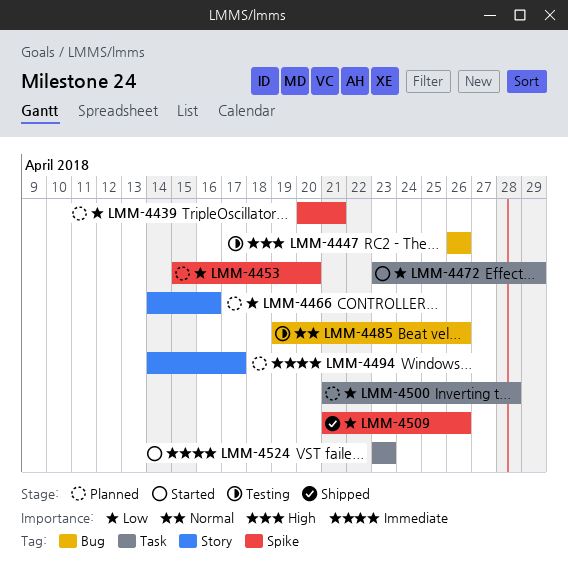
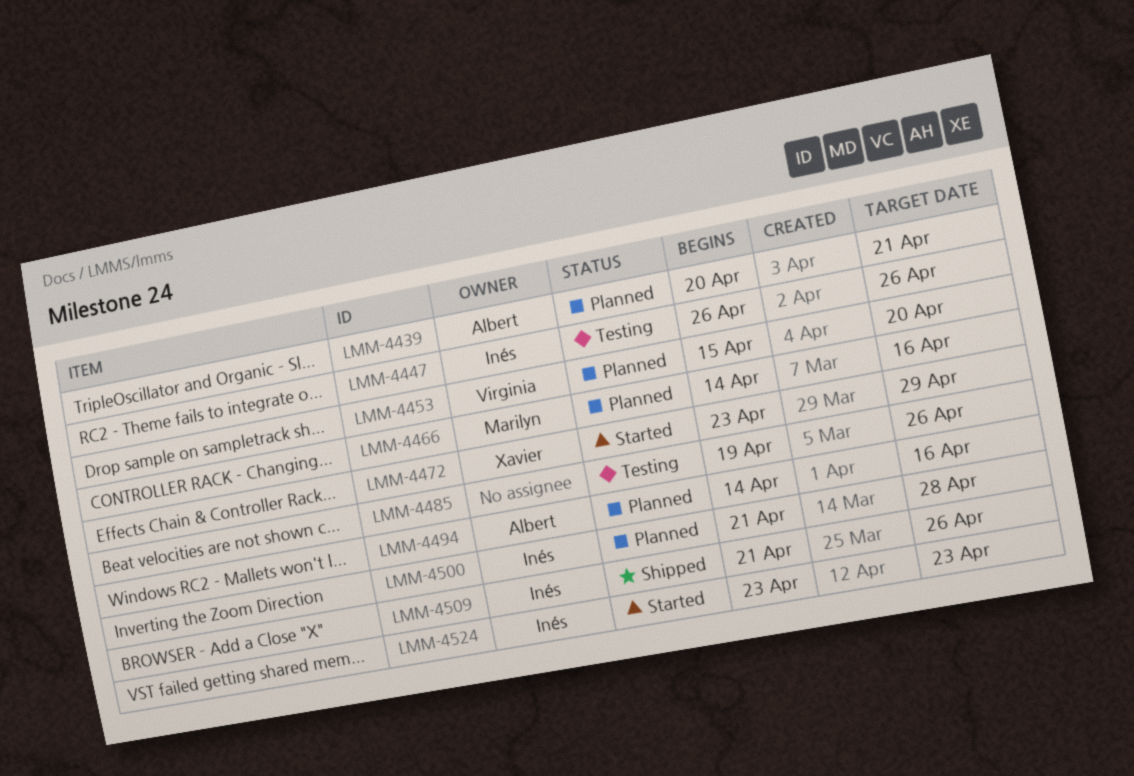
LMM-4494, due: Apr 17 -> Apr 16

